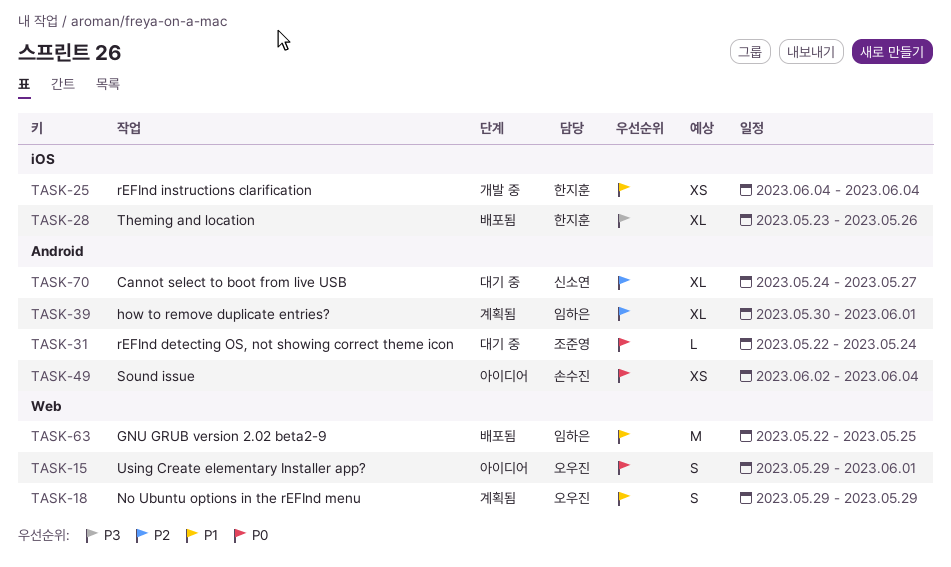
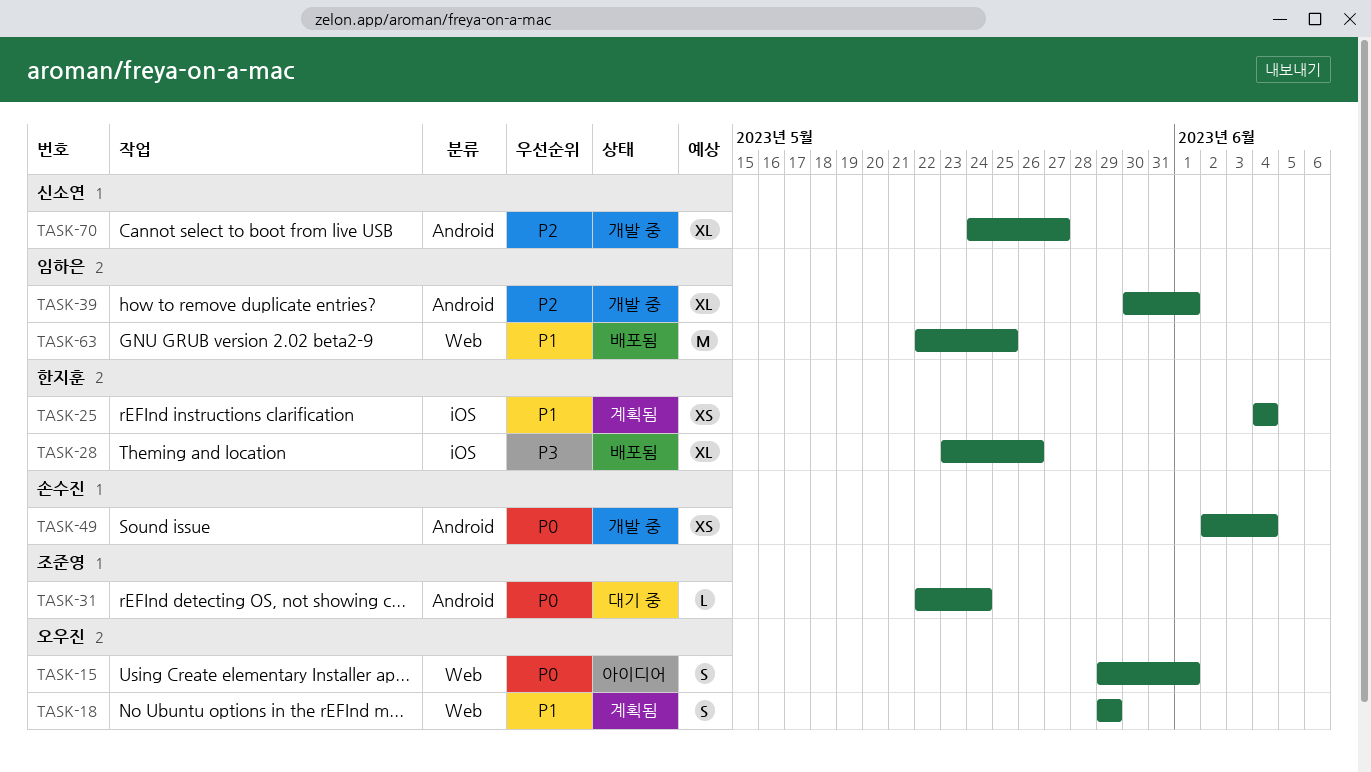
TASK-25, status: 개발 중 -> 계획됨
TASK-39, status: 계획됨 -> 개발 중
TASK-49, status: 아이디어 -> 개발 중
TASK-70, status: 대기 중 -> 개발 중

